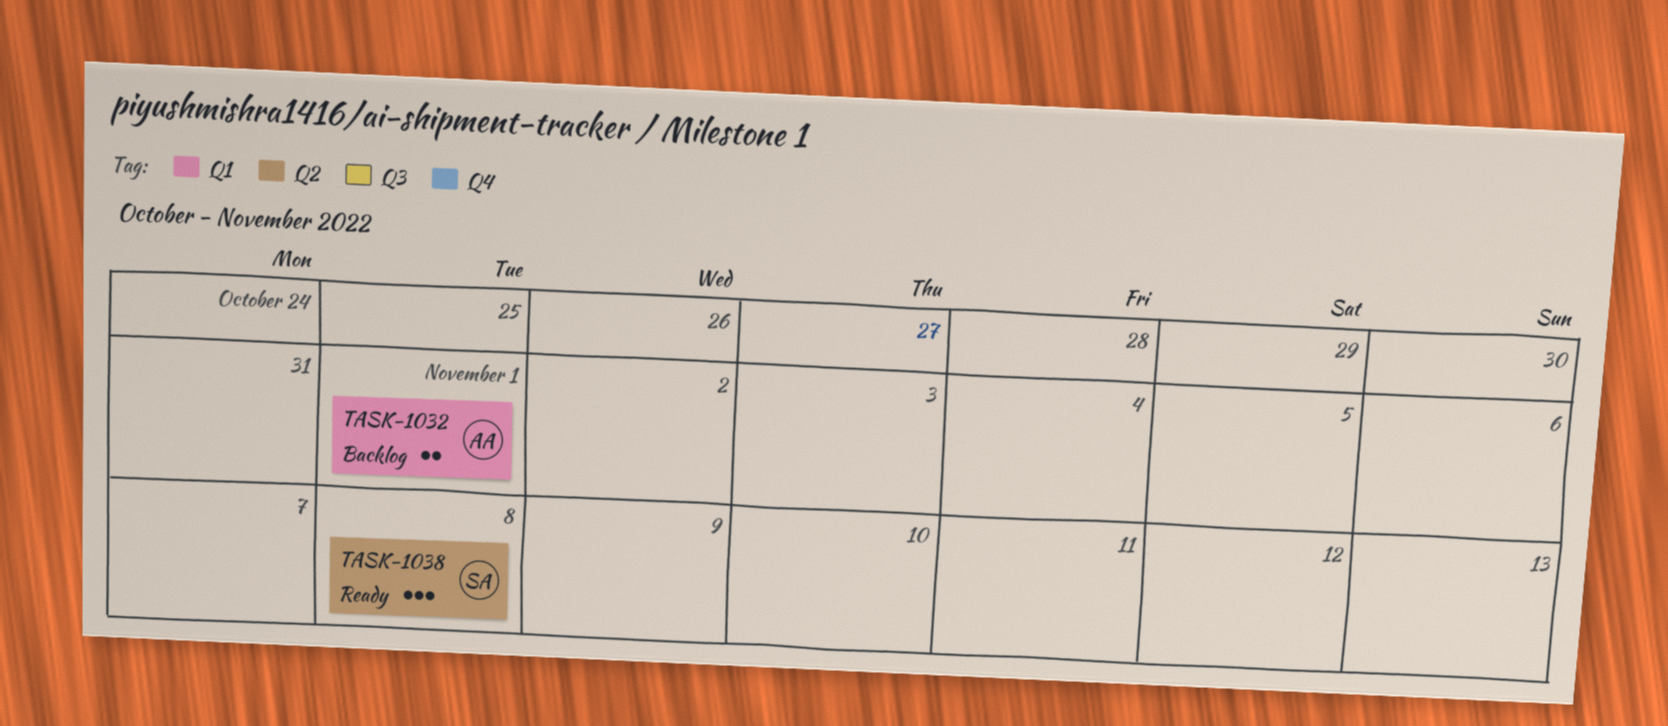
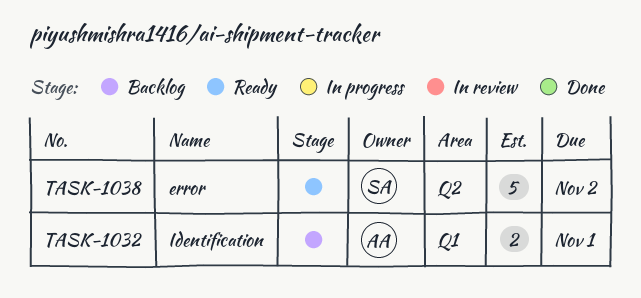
TASK-1038, estimate: 3 -> 5
TASK-1038, due: Nov 8 -> Nov 2

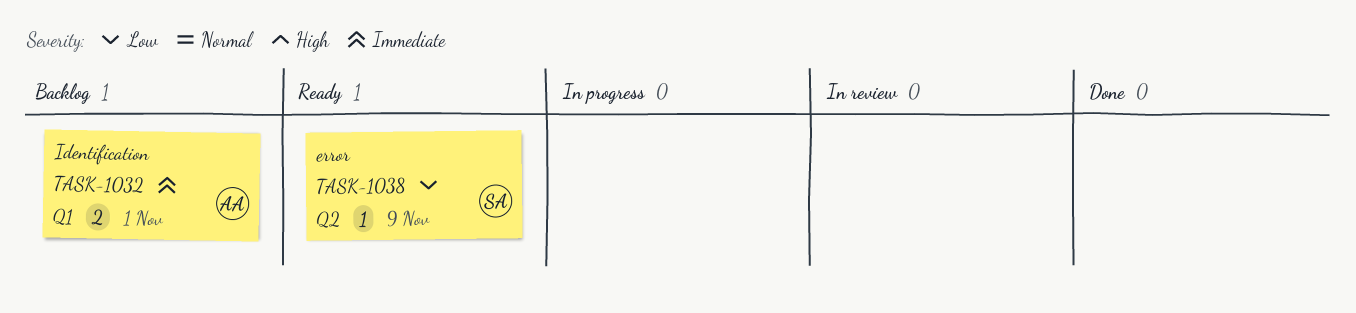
TASK-1038, estimate: 5 -> 1
TASK-1038, due: Nov 2 -> Nov 9

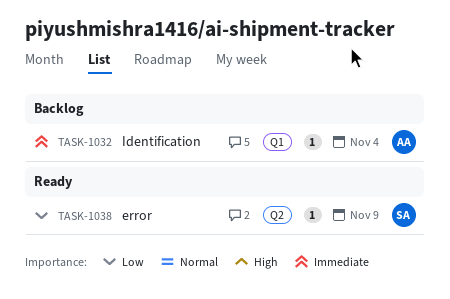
TASK-1032, estimate: 2 -> 1
TASK-1032, due: Nov 1 -> Nov 4

